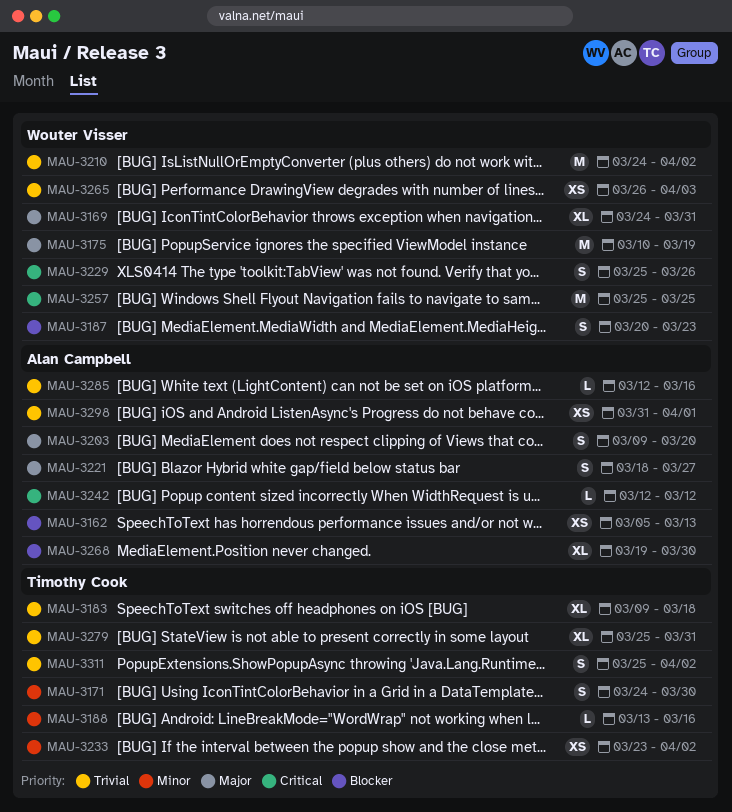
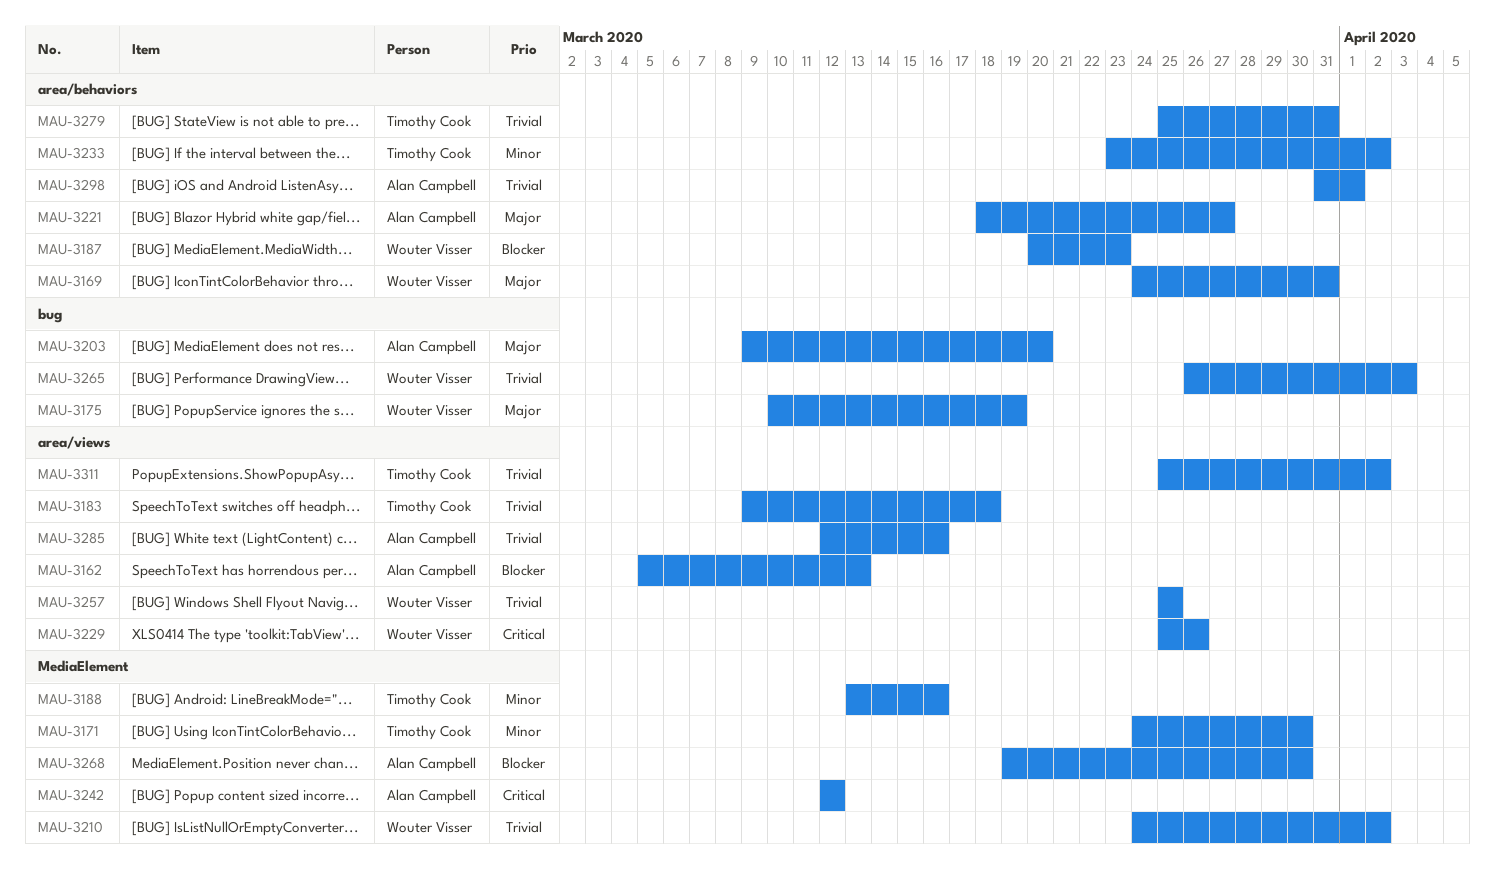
MAU-3257, priority: Critical -> Trivial

